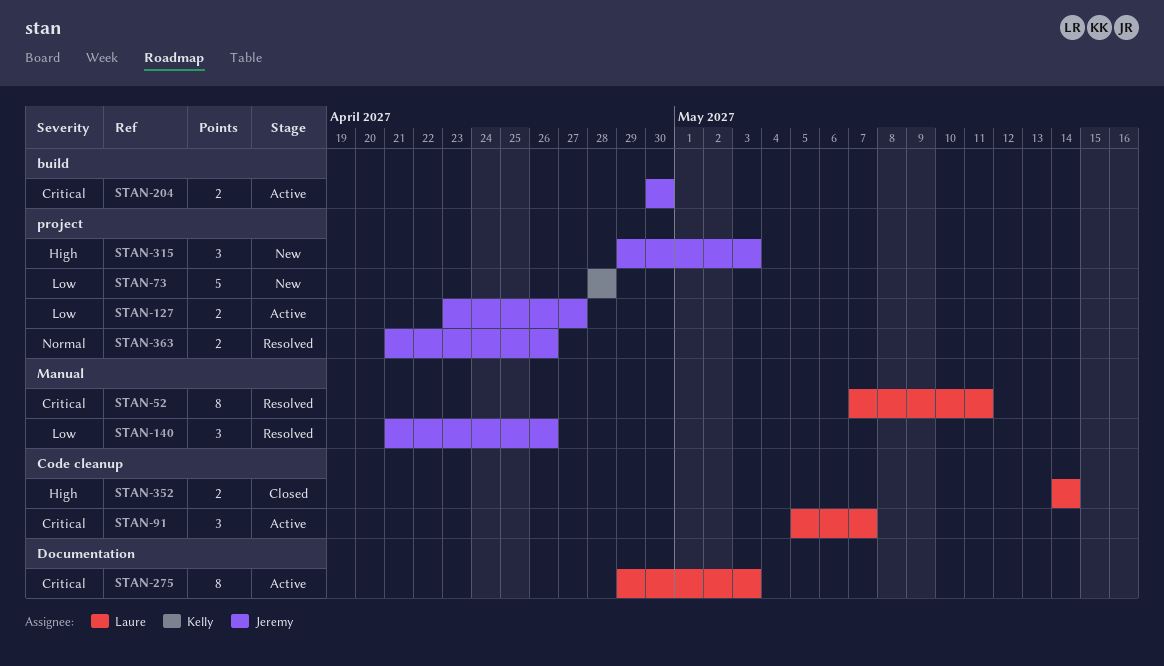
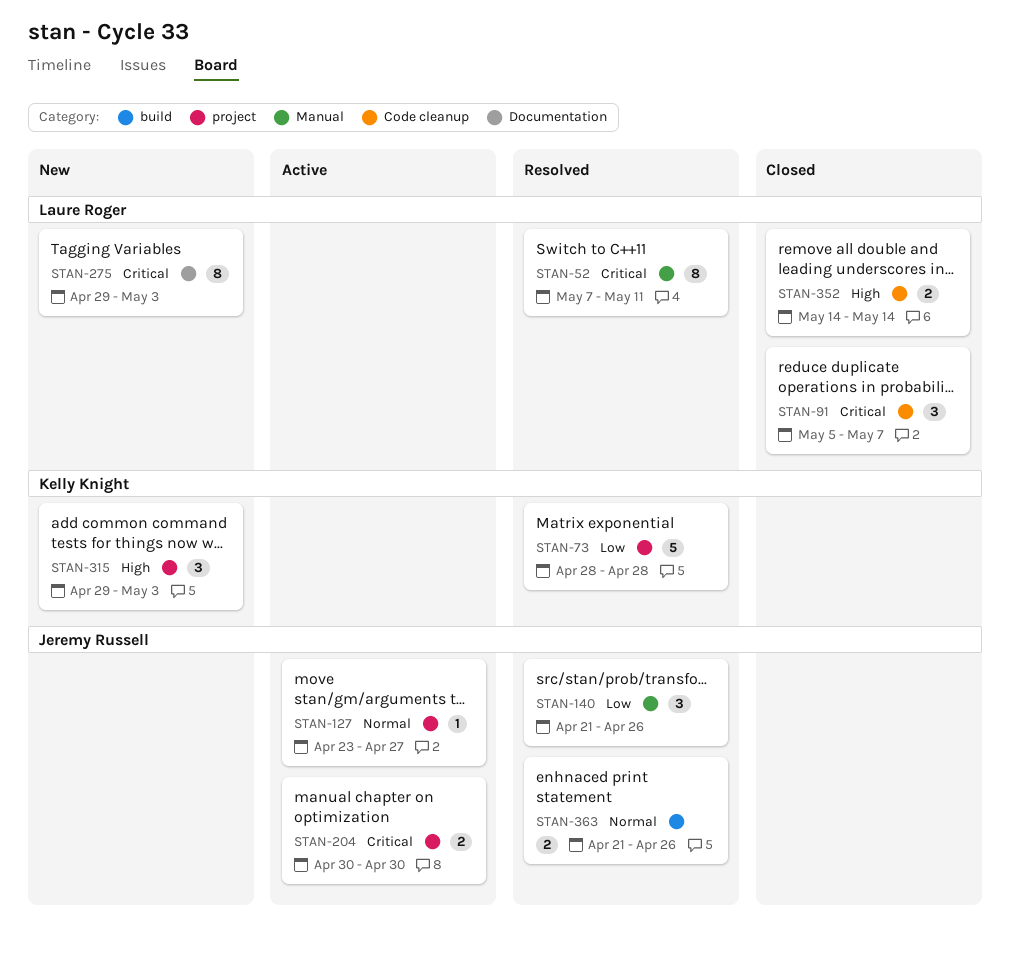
STAN-73, status: New -> Resolved
STAN-91, status: Active -> Closed
STAN-127, priority: Low -> Normal
STAN-127, estimate: 2 -> 1
STAN-204, label: build -> project
STAN-275, status: Active -> New
STAN-315, owner: Jeremy Russell -> Kelly Knight
STAN-363, label: project -> build

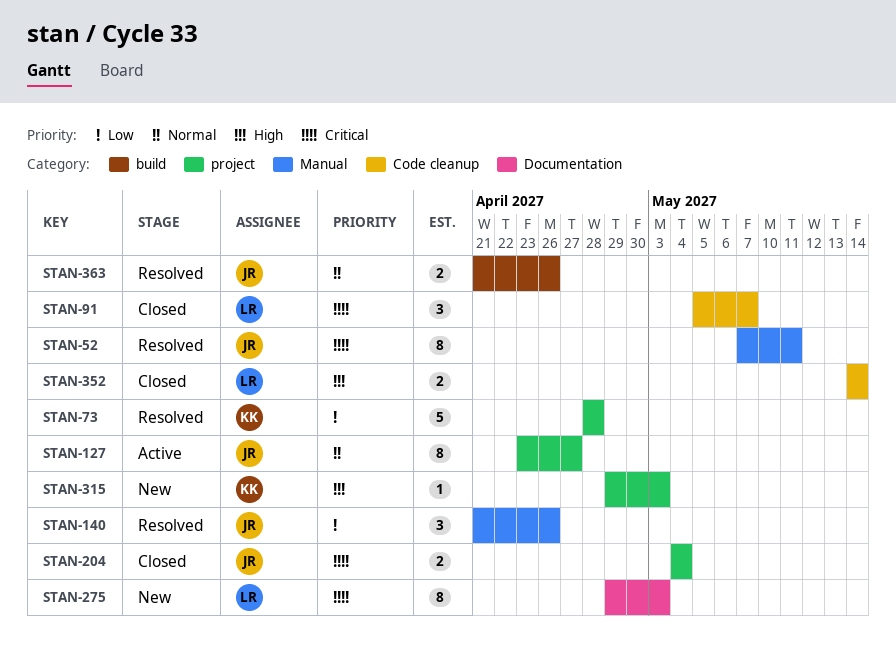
STAN-52, owner: Laure Roger -> Jeremy Russell
STAN-127, estimate: 1 -> 8
STAN-204, status: Active -> Closed
STAN-204, start: Apr 30 -> May 4
STAN-204, due: Apr 30 -> May 4
STAN-315, estimate: 3 -> 1

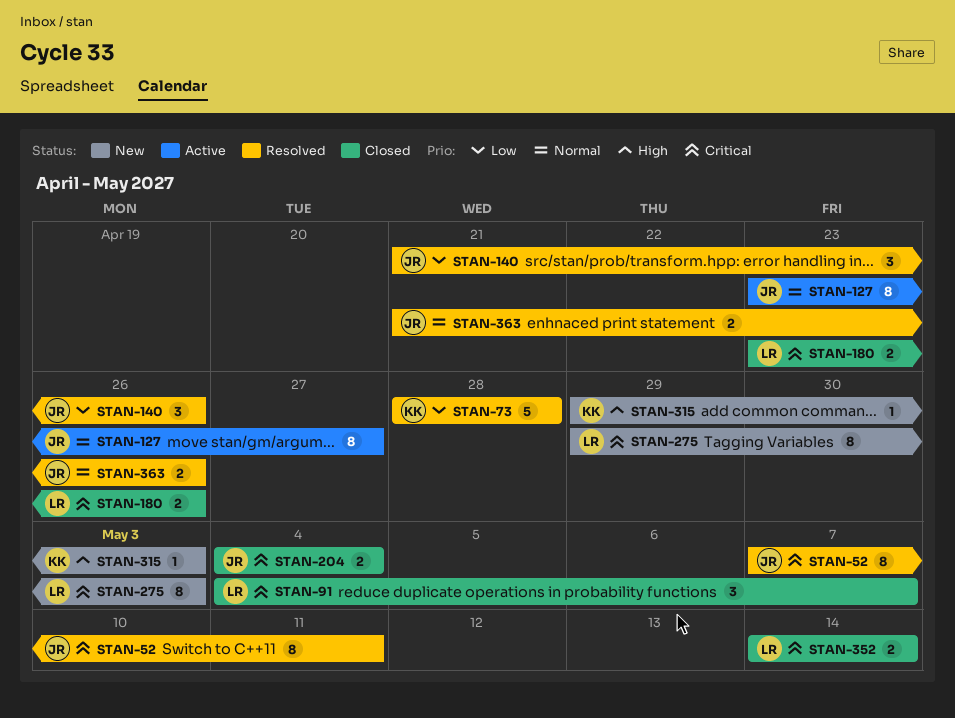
STAN-91, start: May 5 -> May 4
STAN-180: none -> present
STAN-352, priority: High -> Critical

